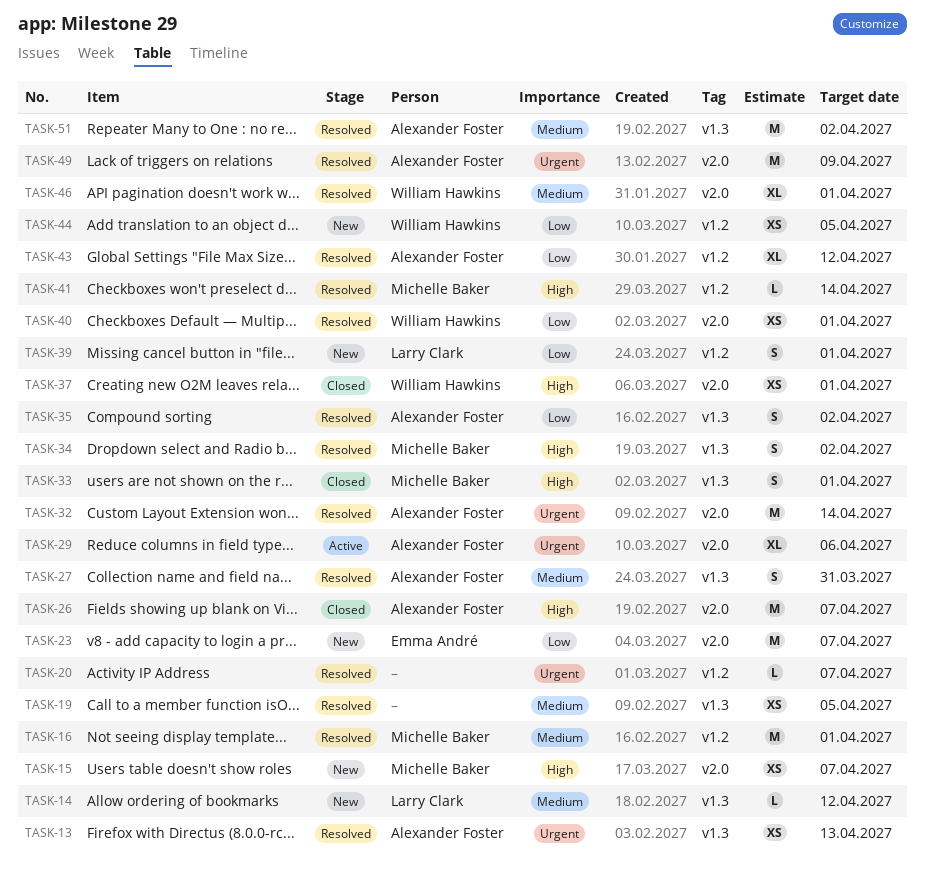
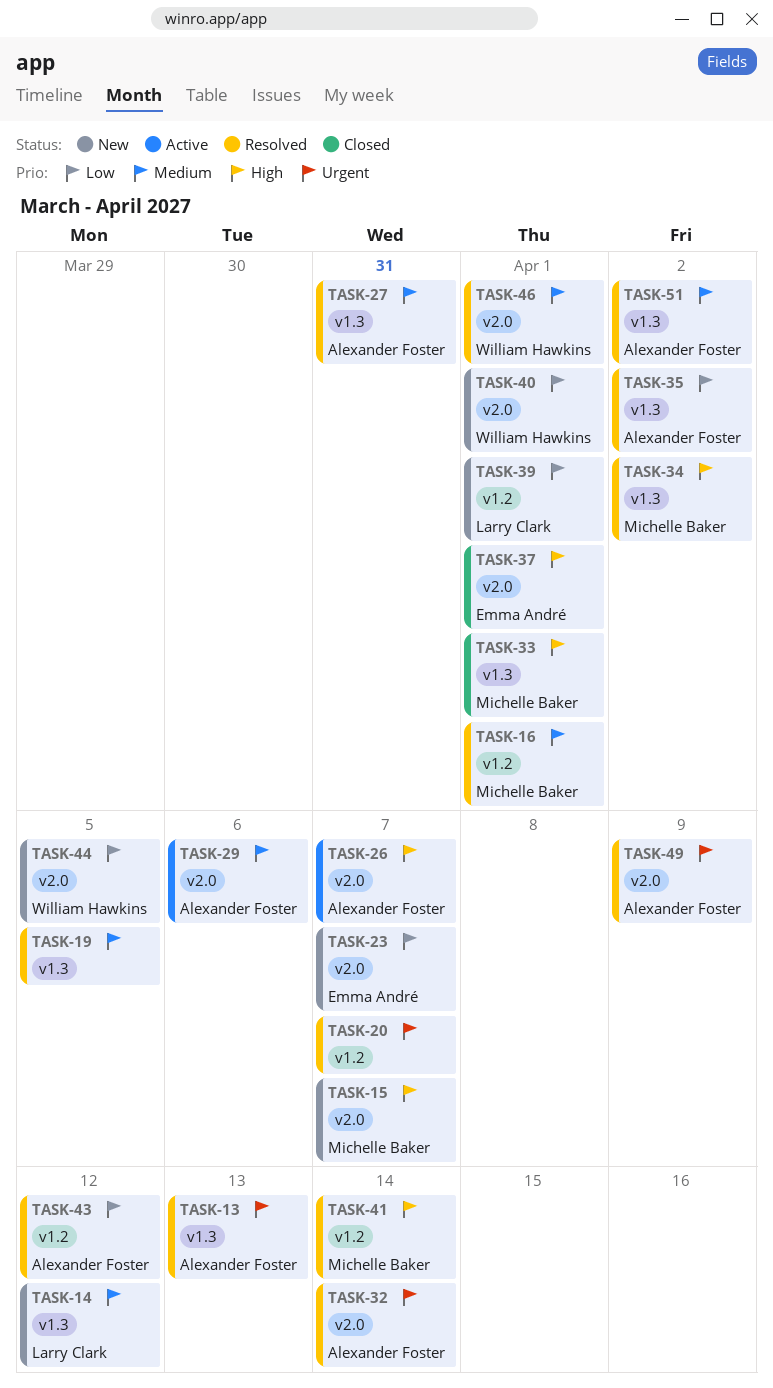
TASK-26, status: Closed -> Active
TASK-29, priority: Urgent -> Medium
TASK-37, owner: William Hawkins -> Emma André
TASK-40, status: Resolved -> New
TASK-44, label: v1.2 -> v2.0

